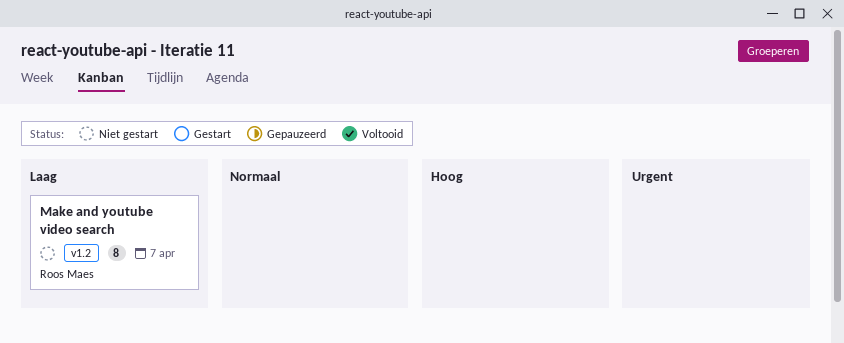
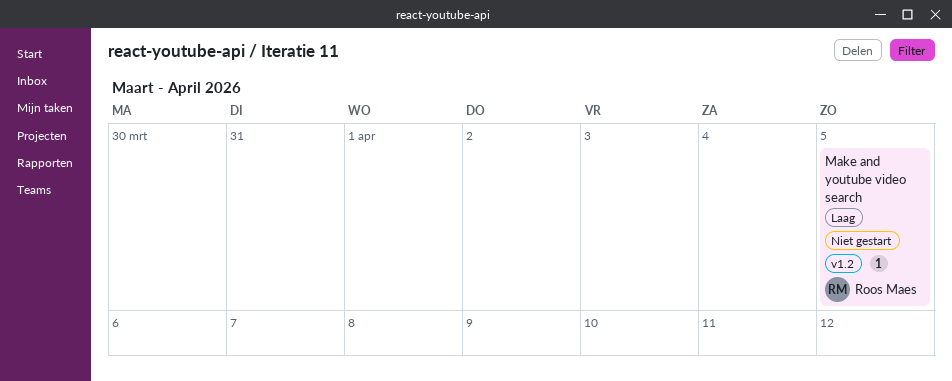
Make and youtube video search, estimate: 8 -> 1
Make and youtube video search, due: Apr 7 -> Apr 5

